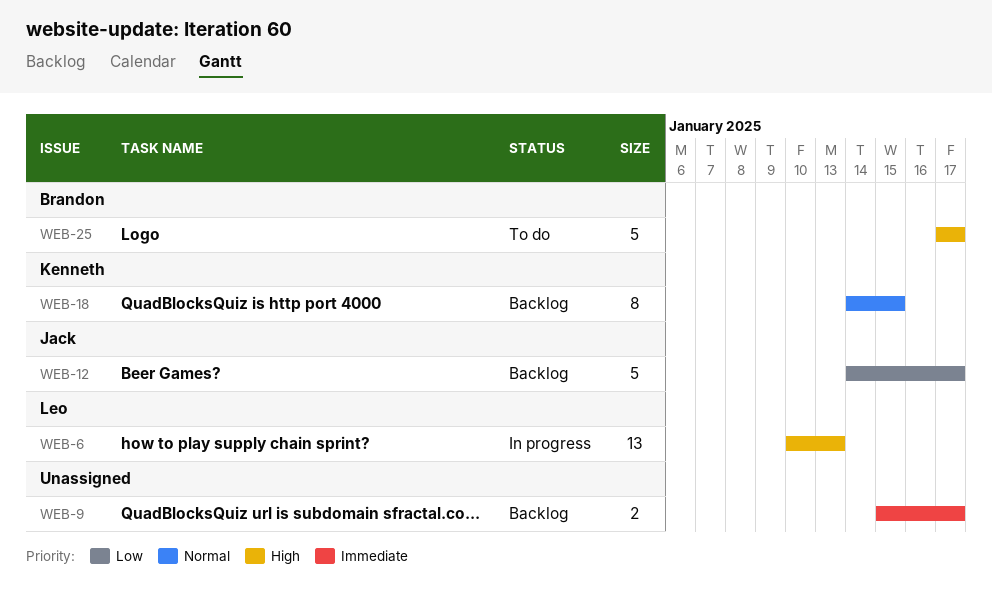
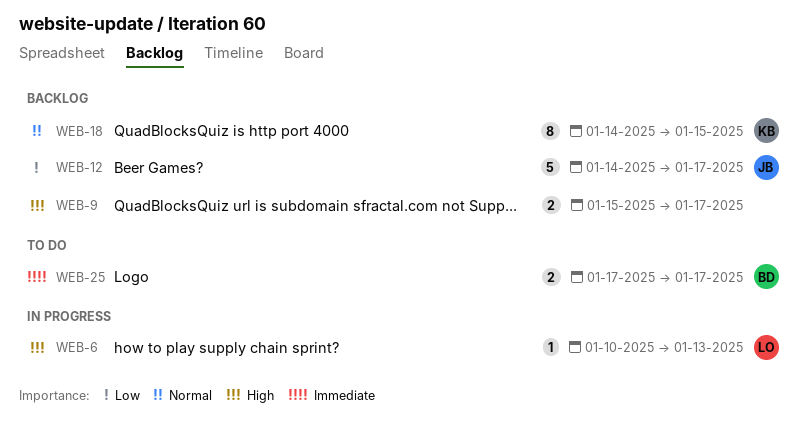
WEB-6, estimate: 13 -> 1
WEB-9, priority: Immediate -> High
WEB-25, priority: High -> Immediate
WEB-25, estimate: 5 -> 2

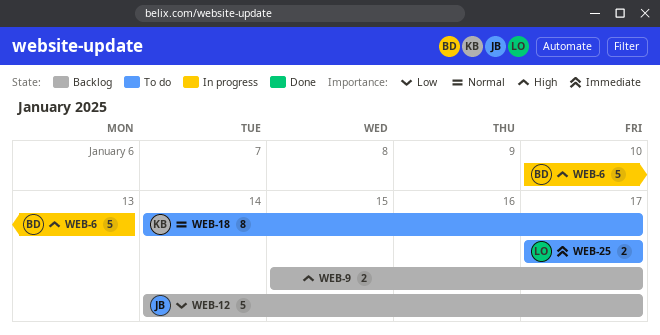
WEB-6, owner: LO -> BD
WEB-6, estimate: 1 -> 5
WEB-18, status: Backlog -> To do
WEB-18, due: Jan 15 -> Jan 17
WEB-25, owner: BD -> LO

